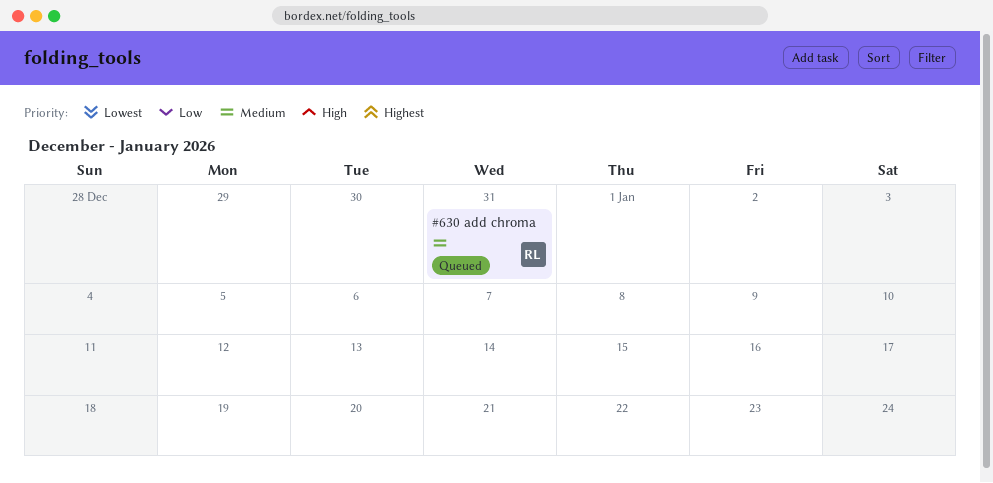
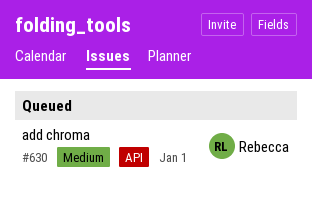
#630, due: Dec 31 -> Jan 1

